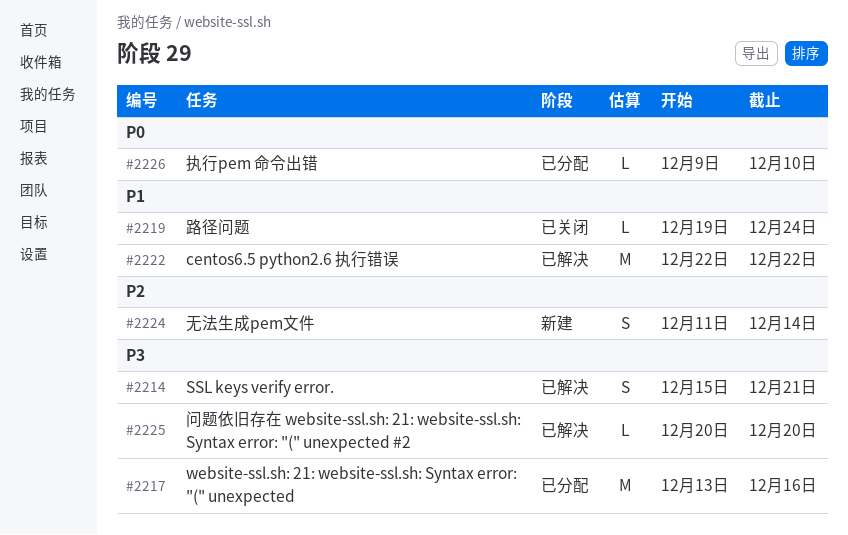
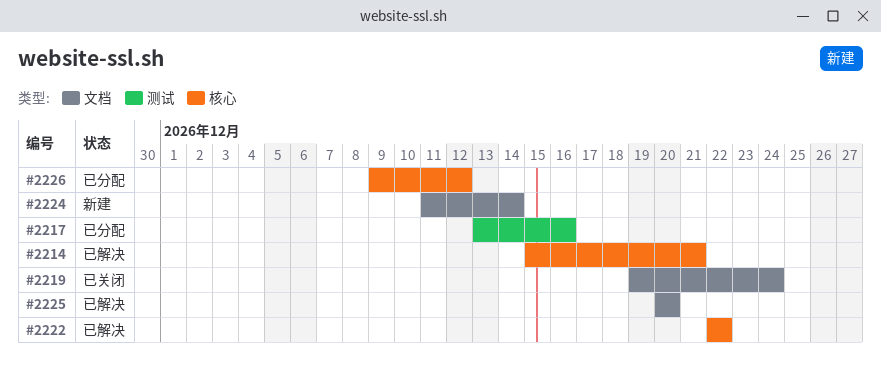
#2226, due: Dec 10 -> Dec 12

